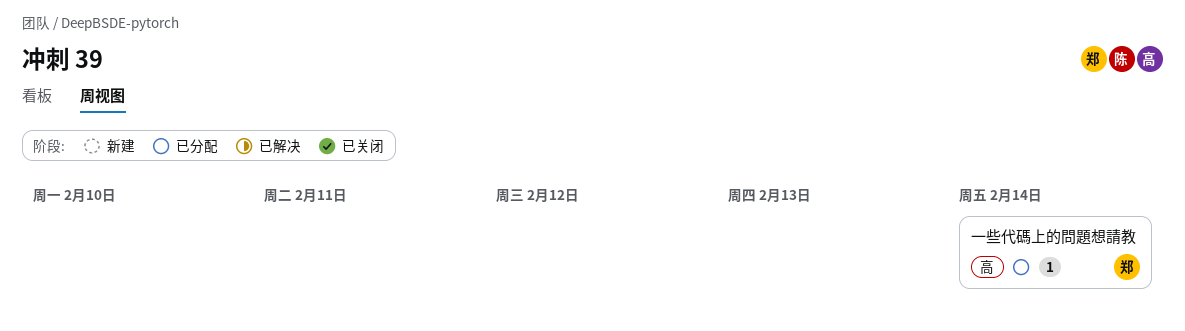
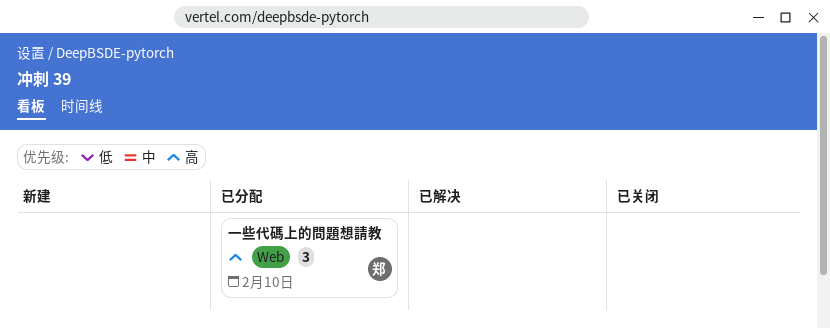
一些代碼上的問題想請教, estimate: 1 -> 3
一些代碼上的問題想請教, due: Feb 14 -> Feb 10

